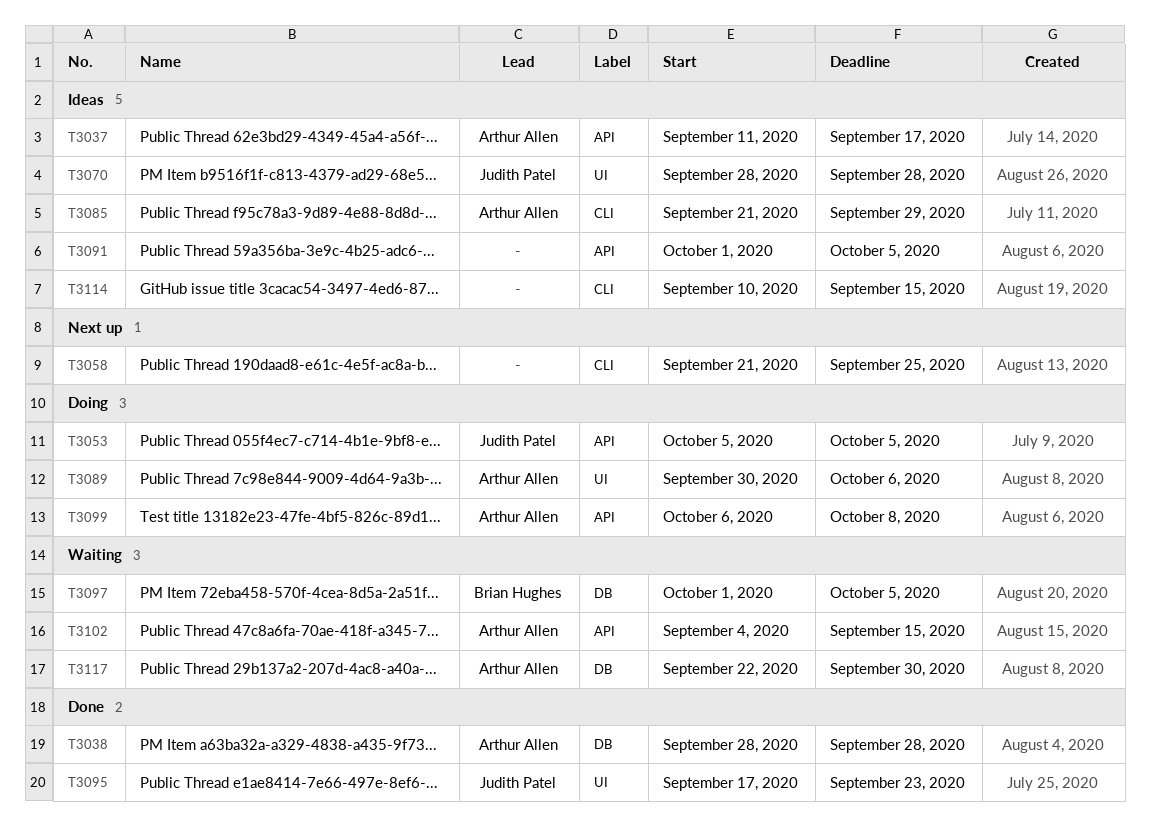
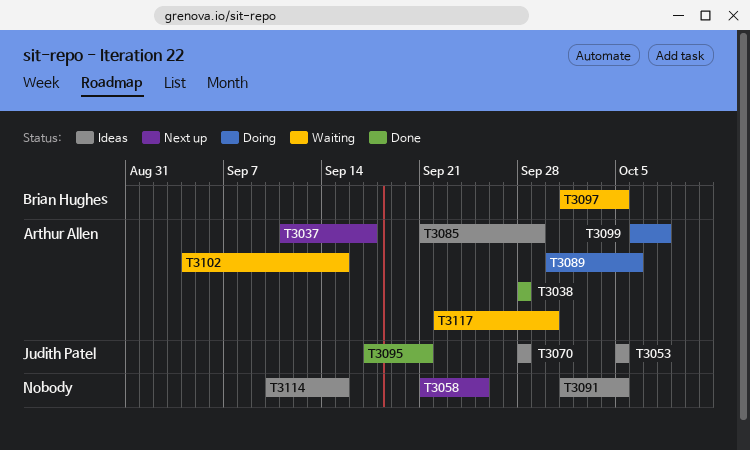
T3037, status: Ideas -> Next up
T3053, status: Doing -> Ideas
T3095, due: Sep 23 -> Sep 21

